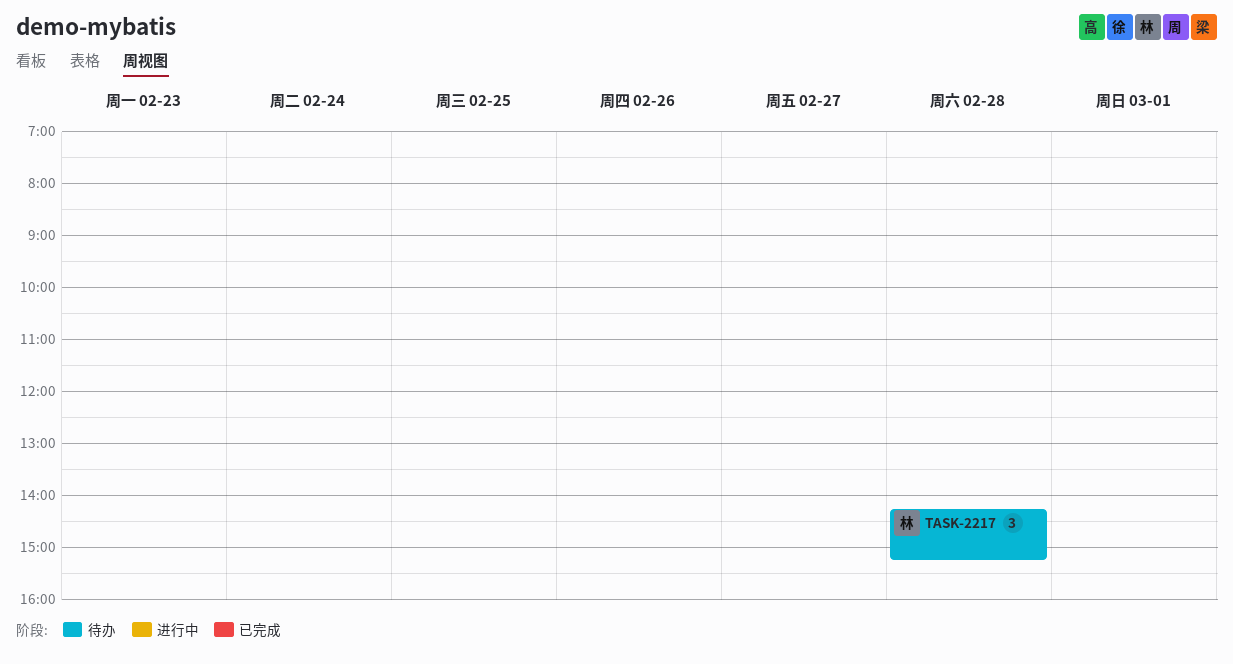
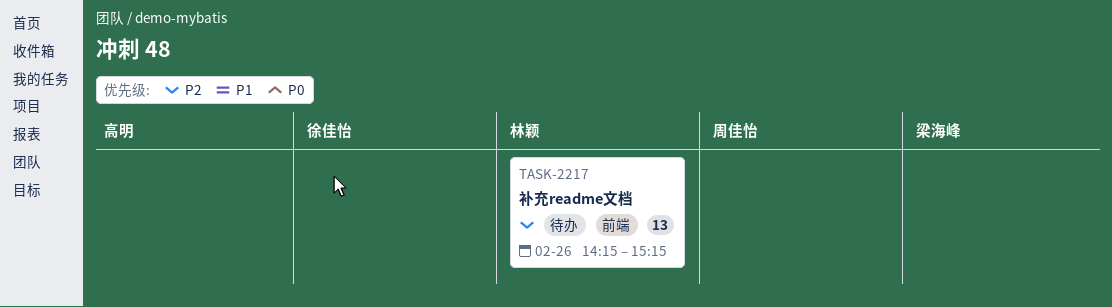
TASK-2217, estimate: 3 -> 13
TASK-2217, day: Feb 28 -> Feb 26

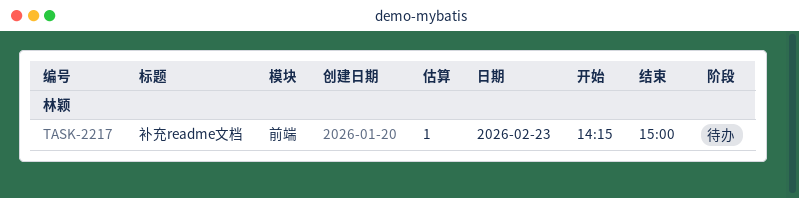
TASK-2217, estimate: 13 -> 1
TASK-2217, day: Feb 26 -> Feb 23
TASK-2217, ends: 15:15 -> 15:00

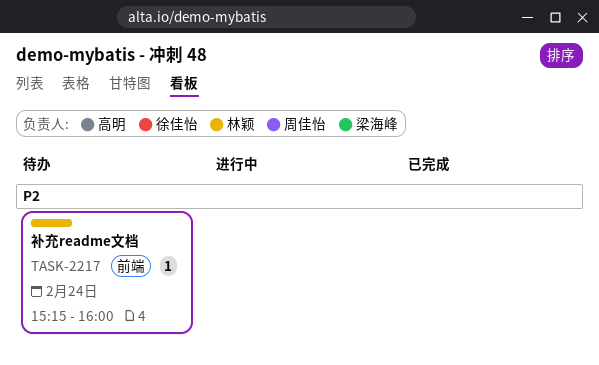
TASK-2217, day: Feb 23 -> Feb 24
TASK-2217, begins: 14:15 -> 15:15
TASK-2217, ends: 15:00 -> 16:00

